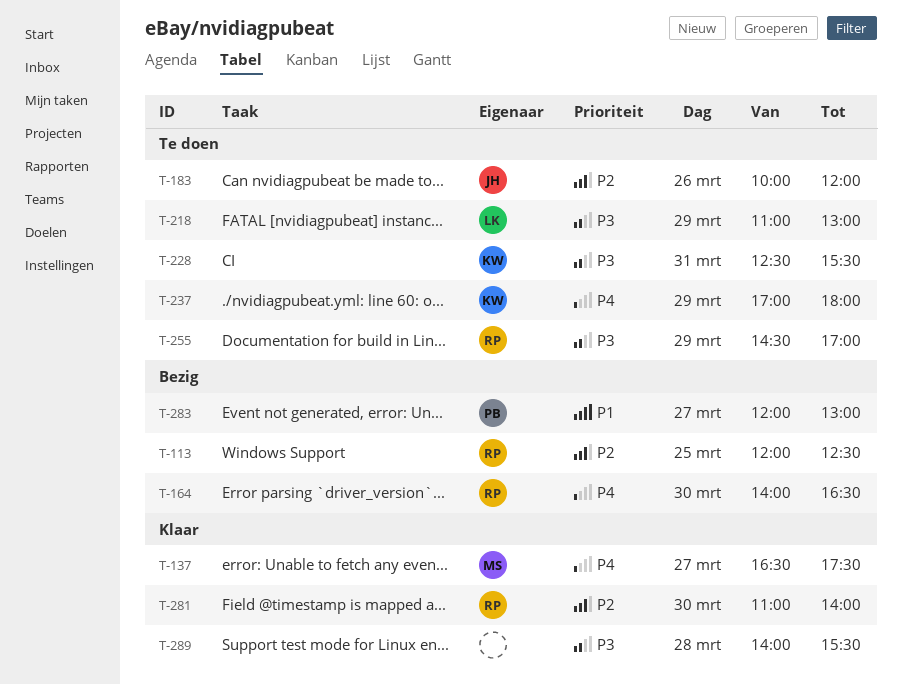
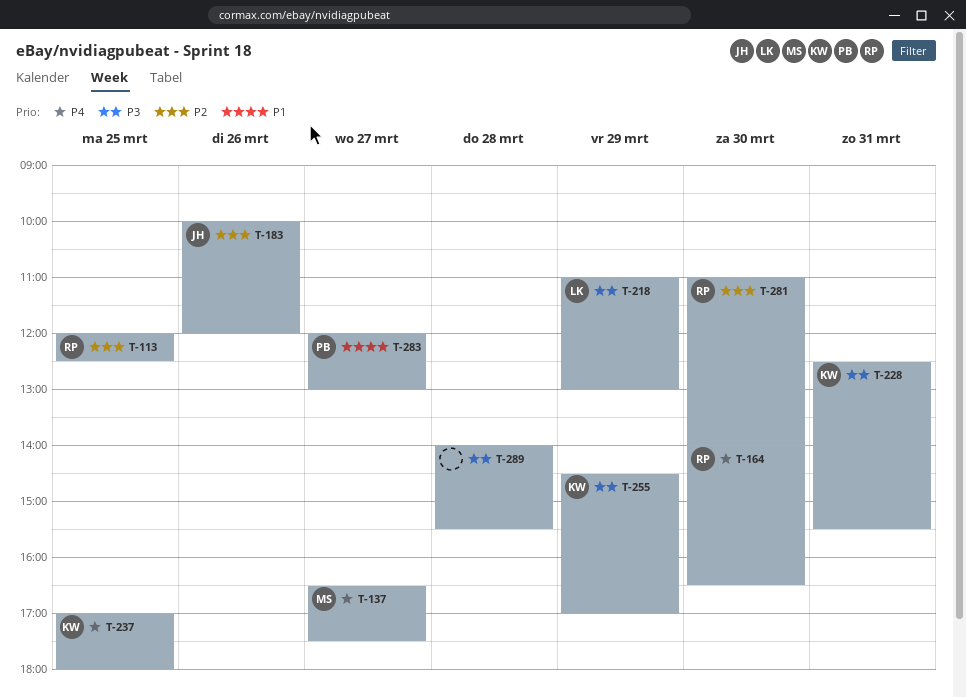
T-237, day: Mar 29 -> Mar 25
T-255, owner: RP -> KW

